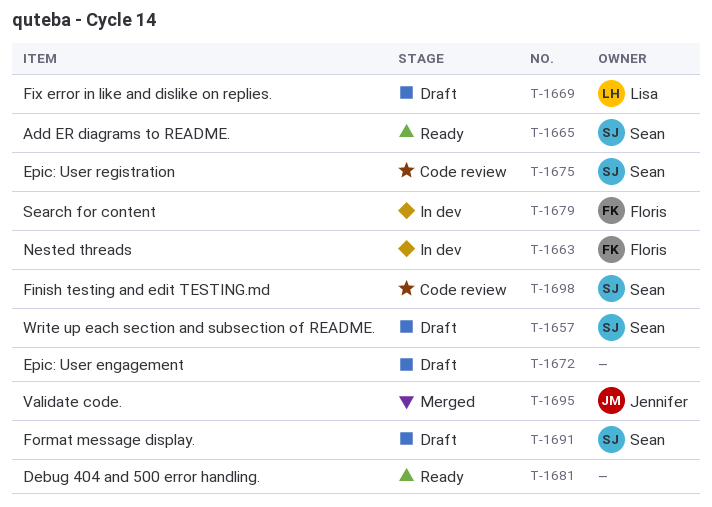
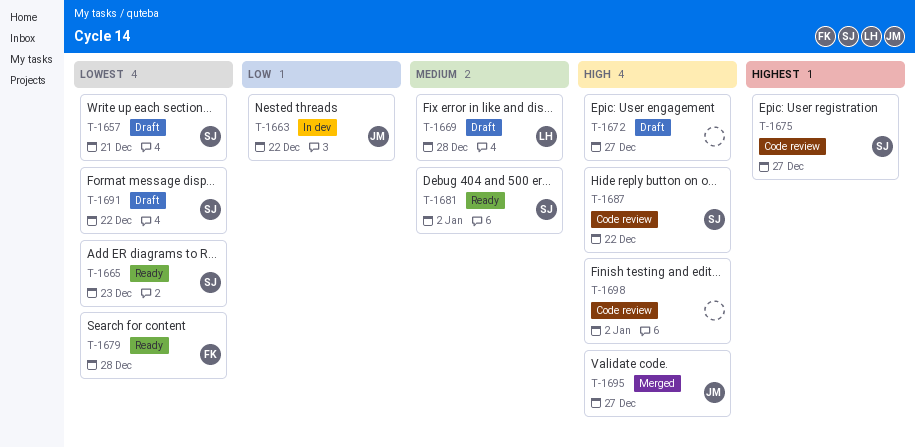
T-1663, owner: Floris -> Jennifer
T-1679, status: In dev -> Ready
T-1681, owner: none -> Sean
T-1687: none -> present
T-1698, owner: Sean -> none

